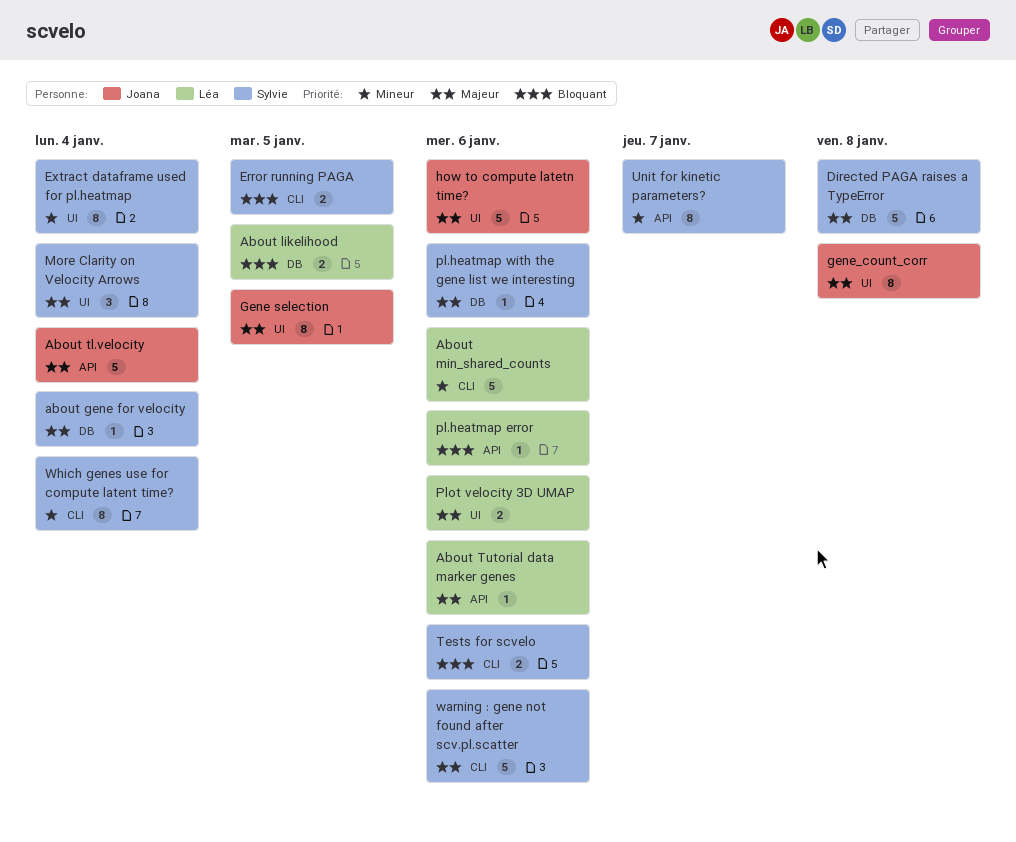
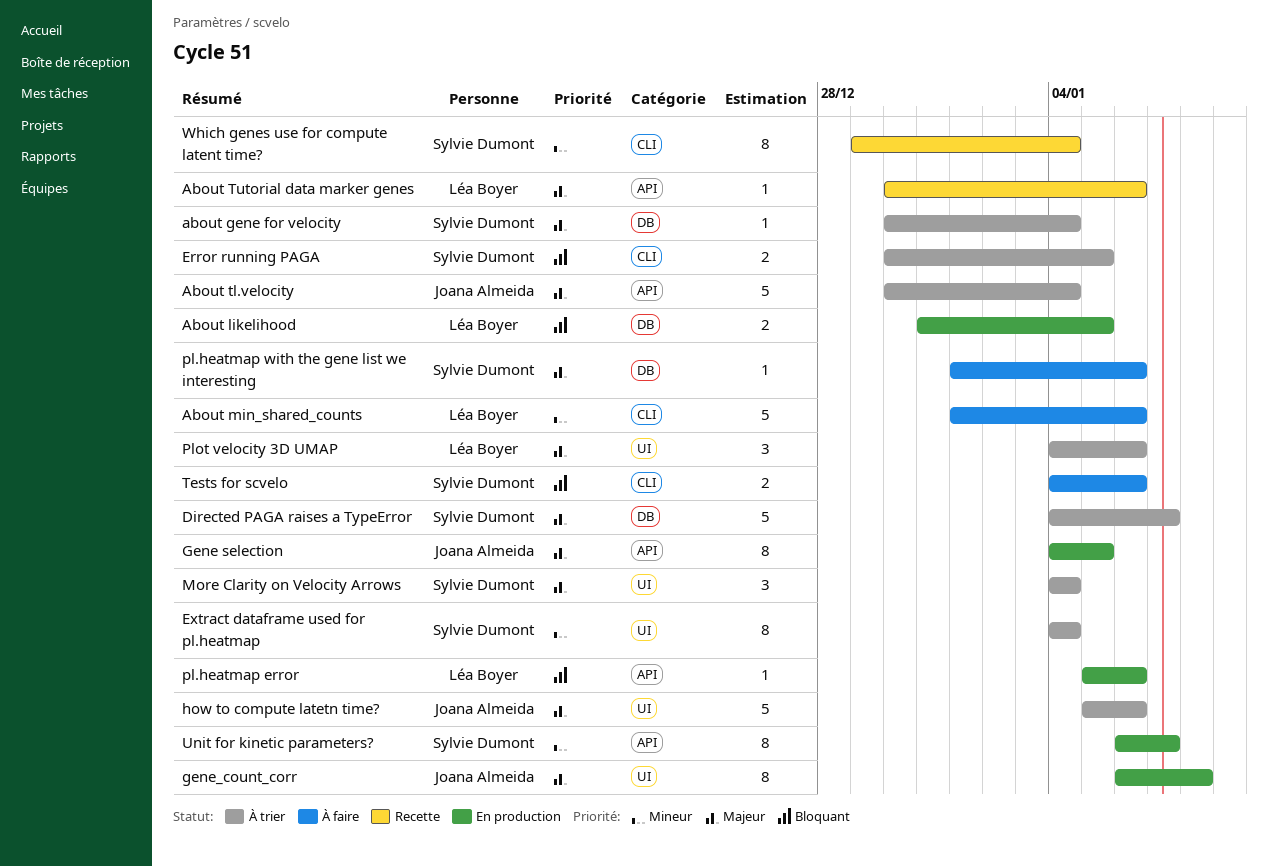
Directed PAGA raises a TypeError, due: Jan 8 -> Jan 7
Gene selection, label: UI -> API
Plot velocity 3D UMAP, estimate: 2 -> 3
warning : gene not found after scv.pl.scatter: present -> none

